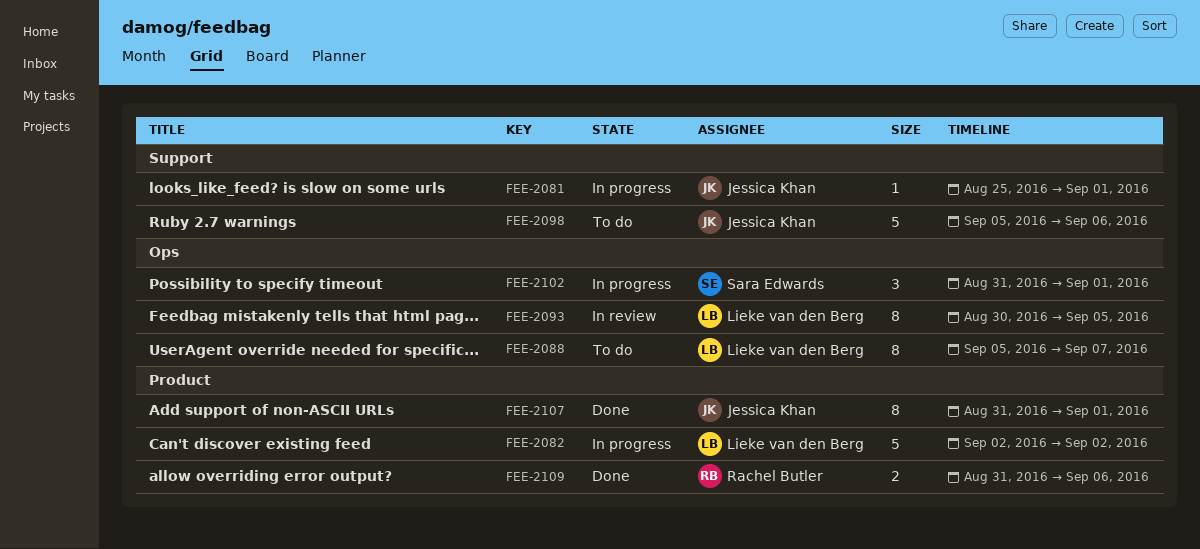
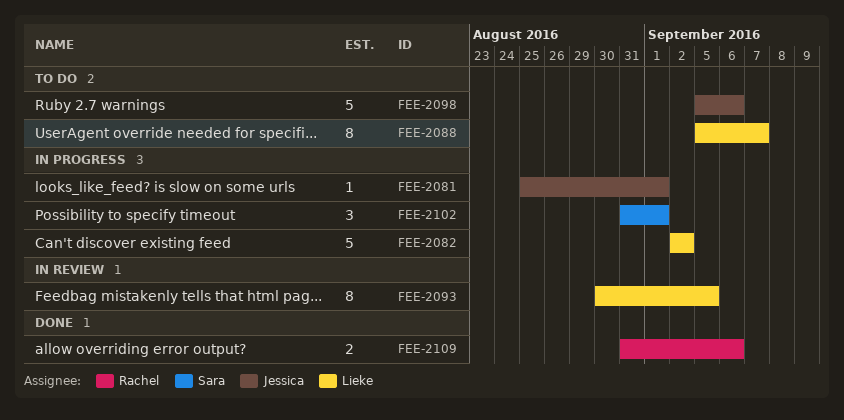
FEE-2107: present -> none

